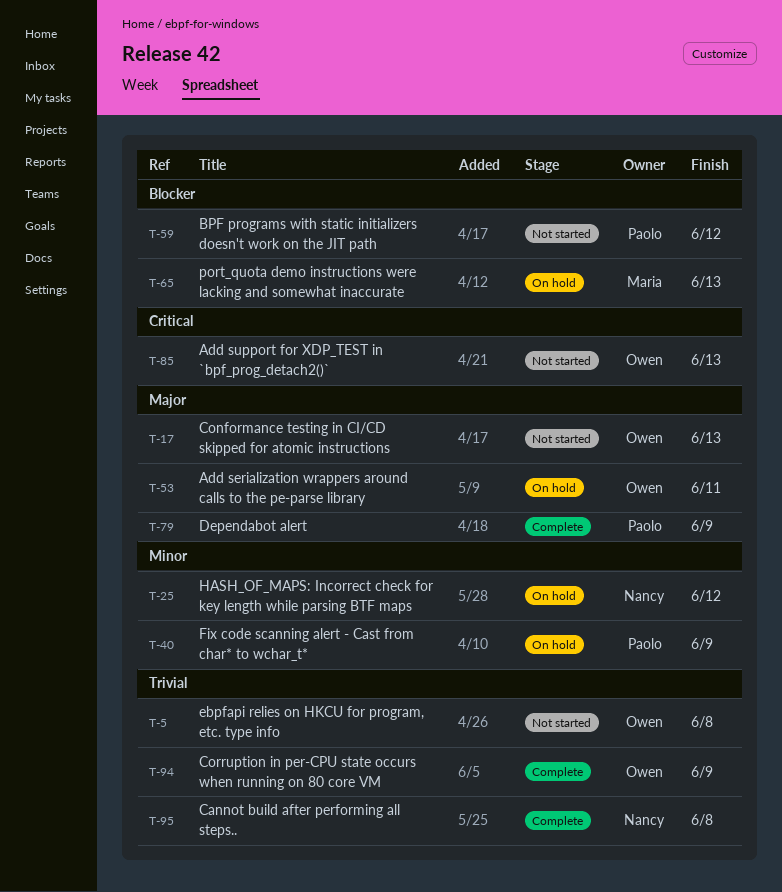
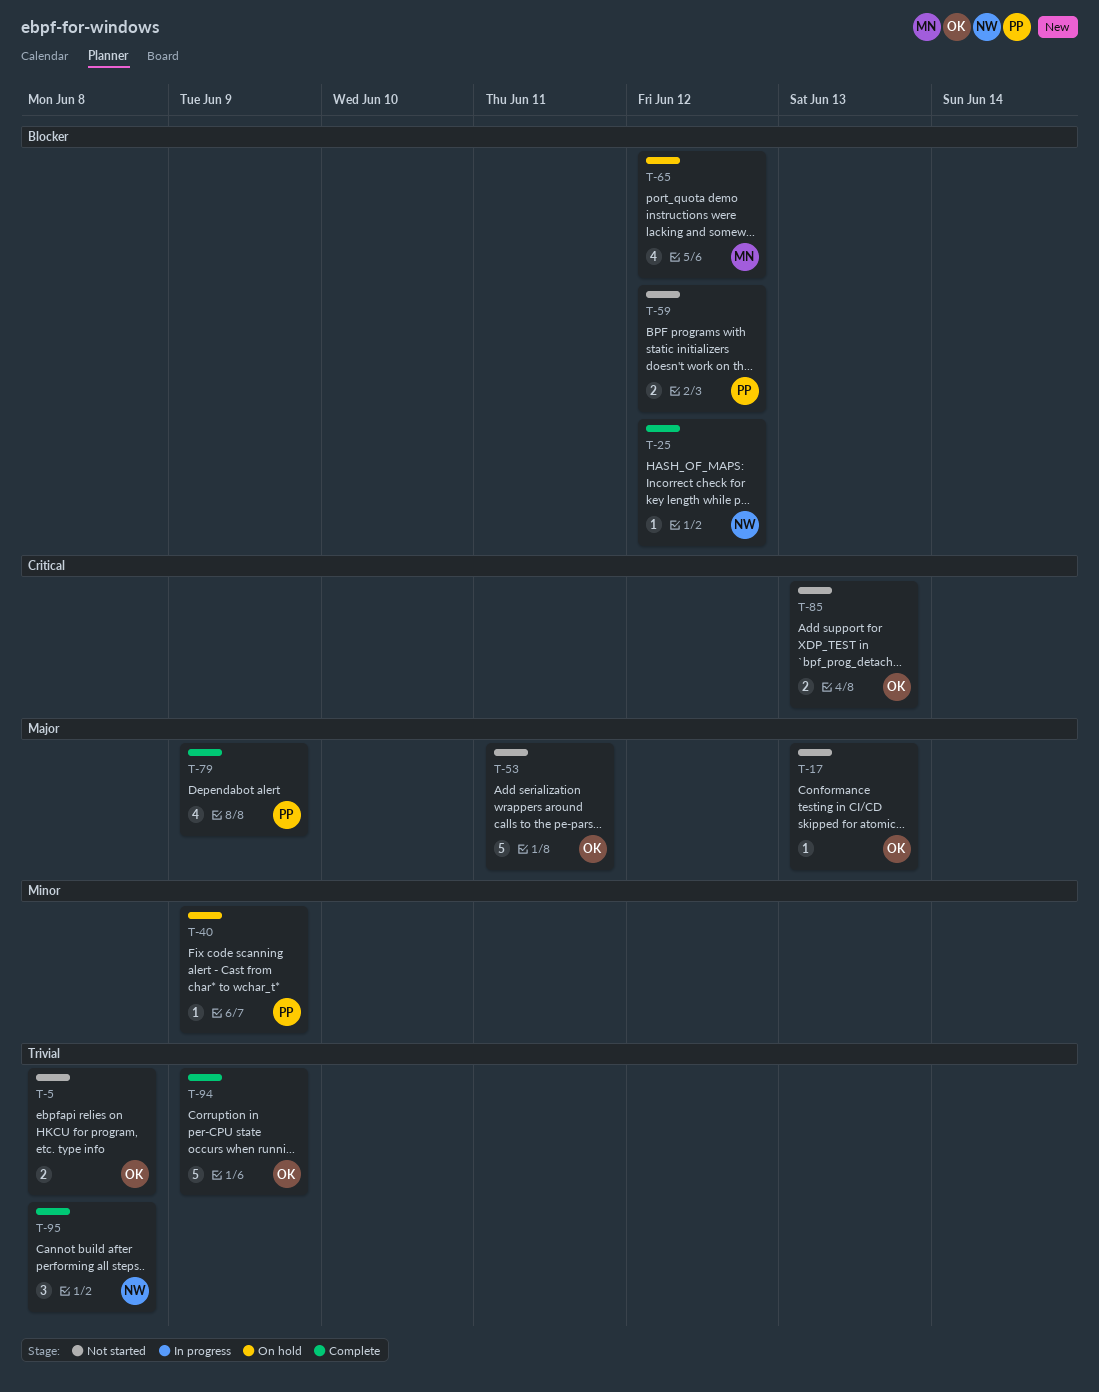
T-25, status: On hold -> Complete
T-25, priority: Minor -> Blocker
T-53, status: On hold -> Not started
T-65, due: Jun 13 -> Jun 12

